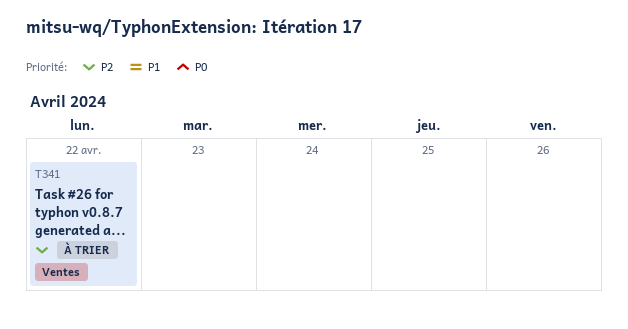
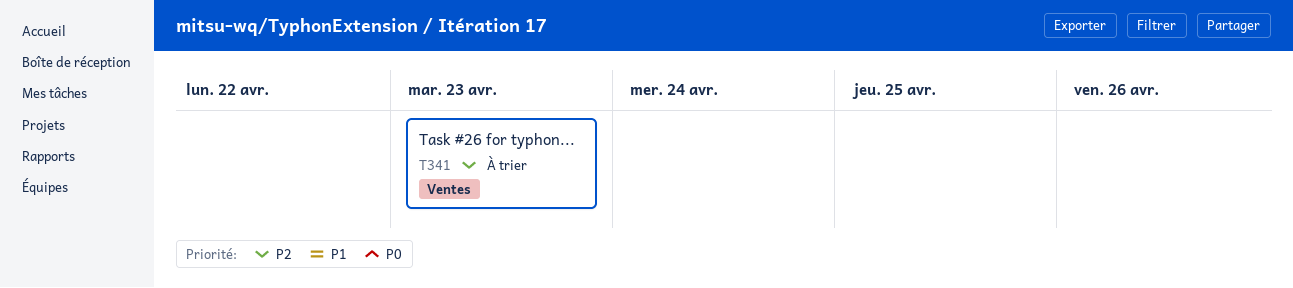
T341, due: Apr 22 -> Apr 23

